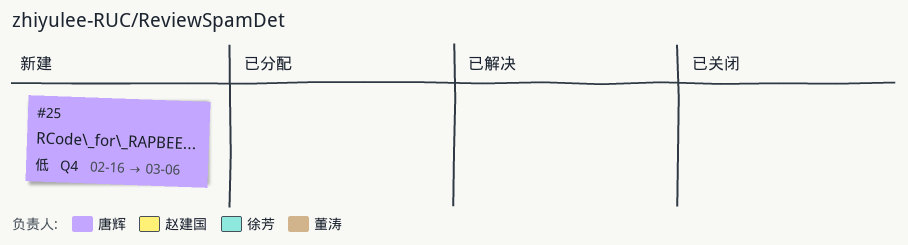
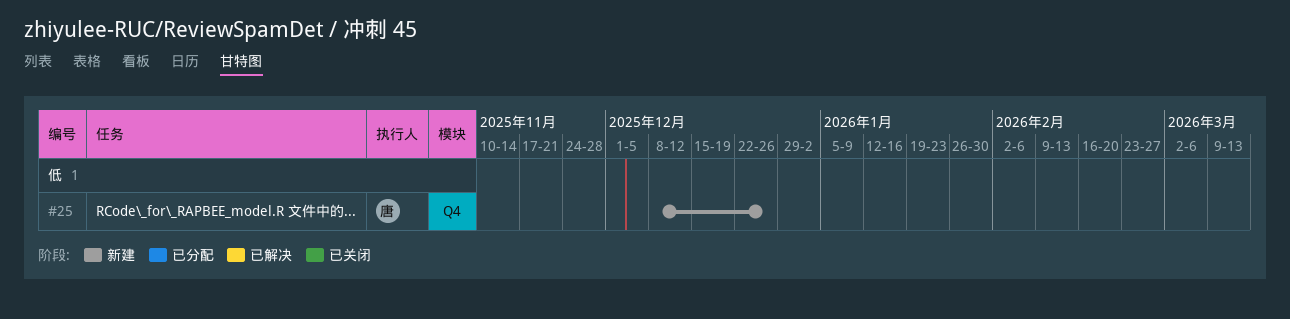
#25, start: Feb 16 -> Dec 8
#25, due: Mar 6 -> Dec 26

